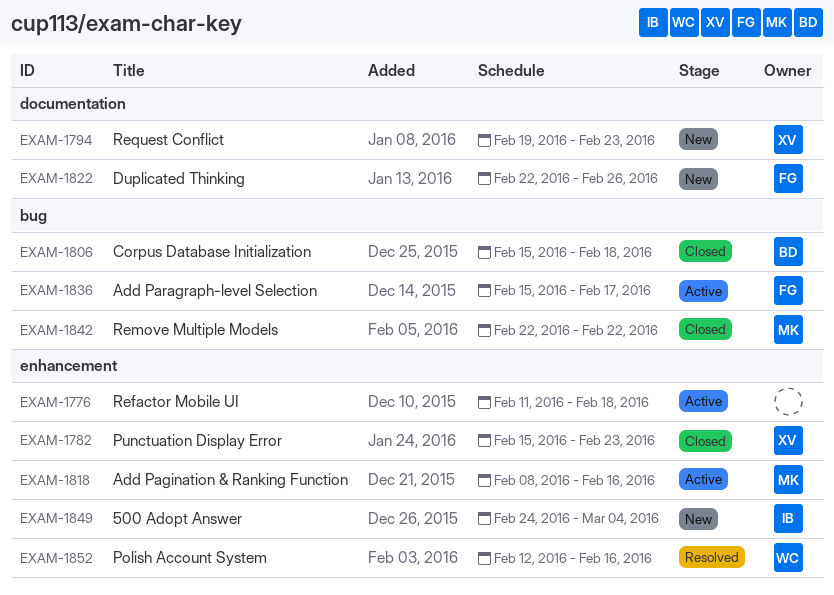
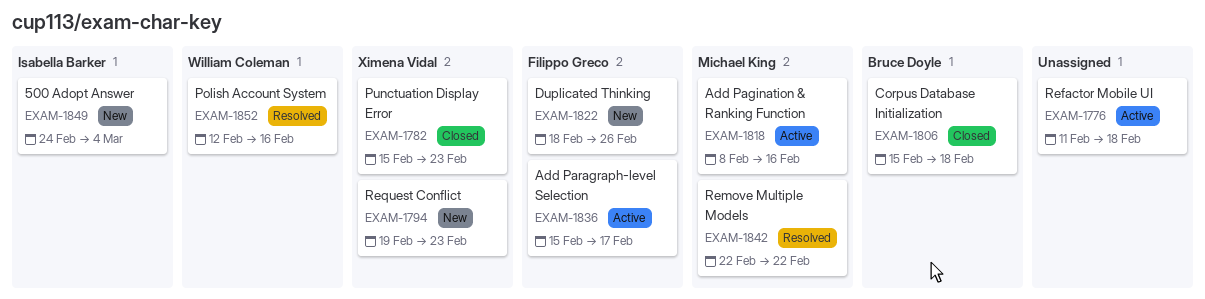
EXAM-1822, start: Feb 22 -> Feb 18
EXAM-1842, status: Closed -> Resolved

